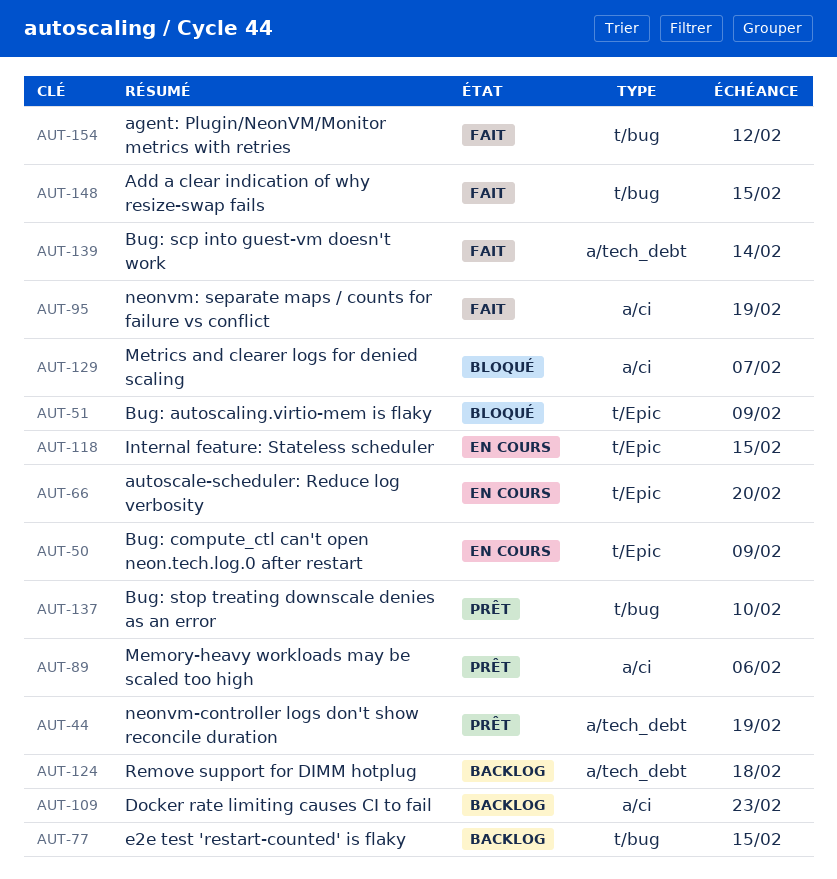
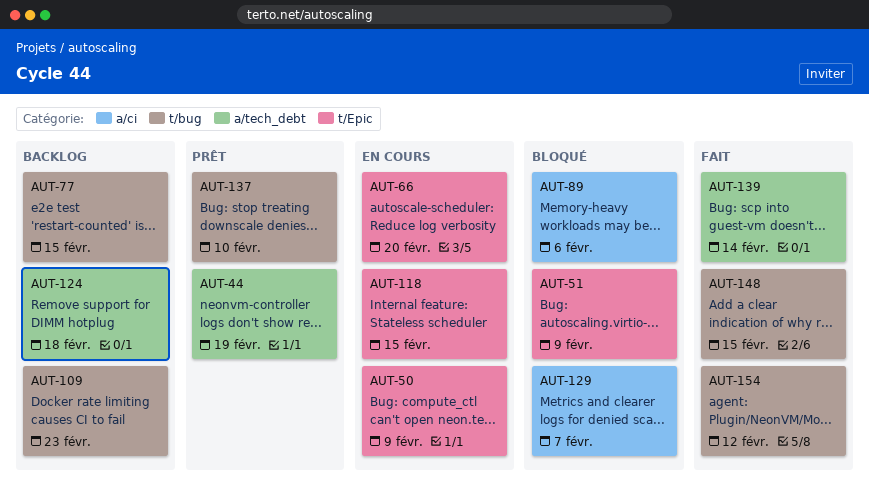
AUT-89, status: Prêt -> Bloqué
AUT-95: present -> none
AUT-109, label: a/ci -> t/bug

